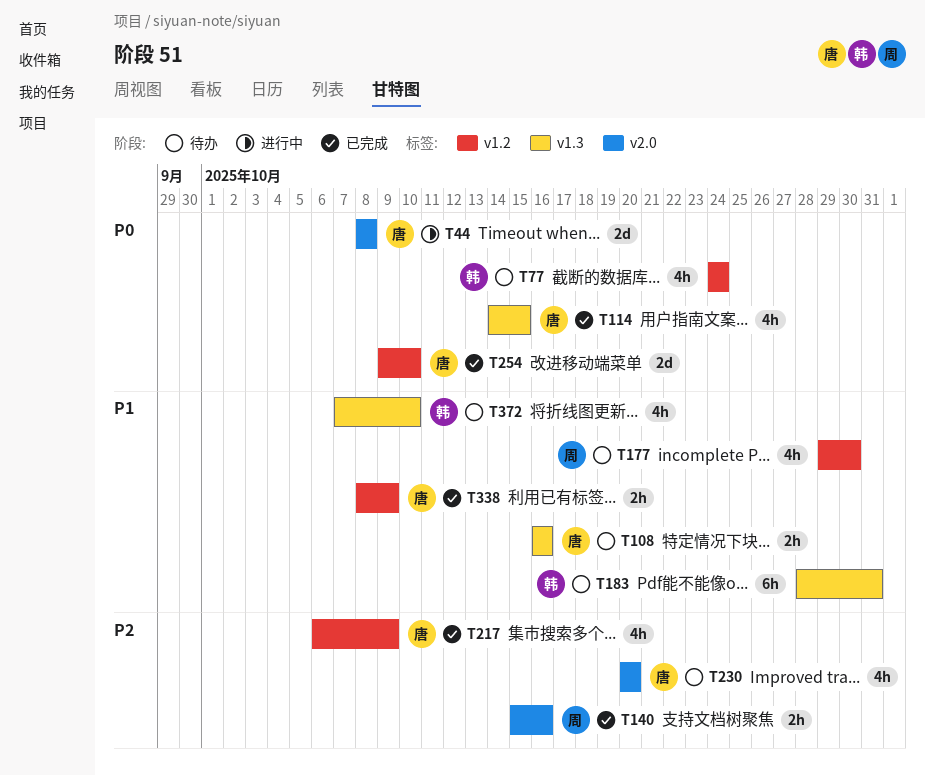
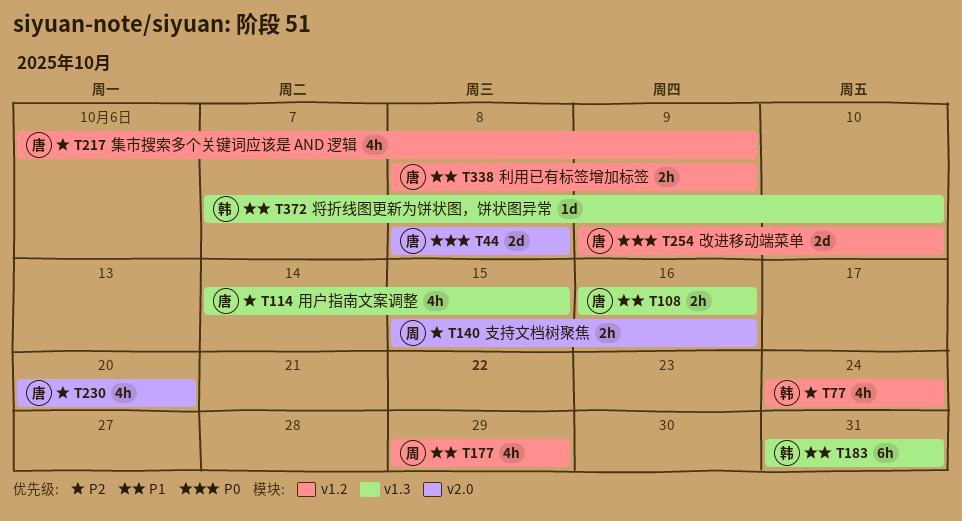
T77, priority: P0 -> P2
T114, priority: P0 -> P2
T177, due: Oct 30 -> Oct 29
T183, start: Oct 28 -> Oct 31
T372, estimate: 4h -> 1d

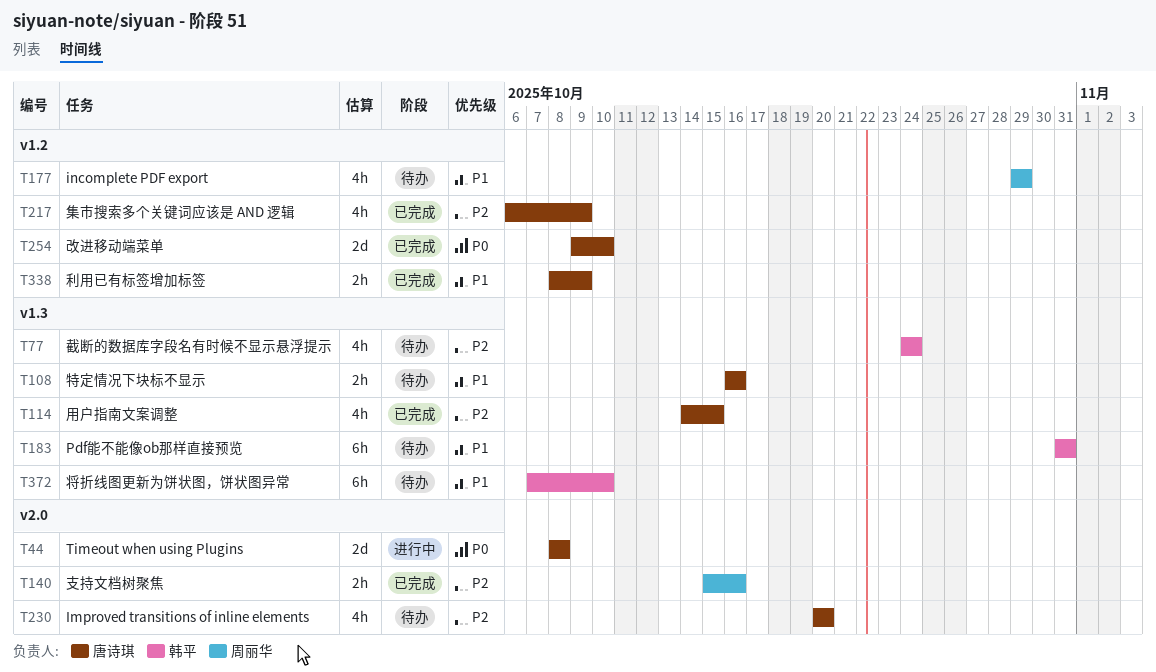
T77, label: v1.2 -> v1.3
T372, estimate: 1d -> 6h

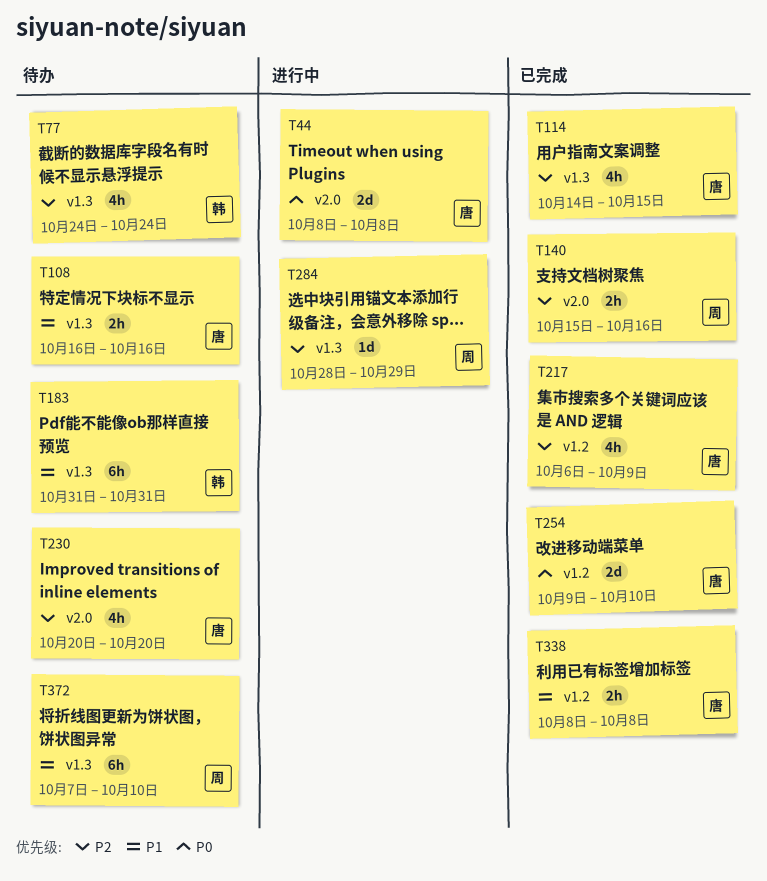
T177: present -> none
T284: none -> present
T338, due: Oct 9 -> Oct 8
T372, owner: 韩平 -> 周丽华

